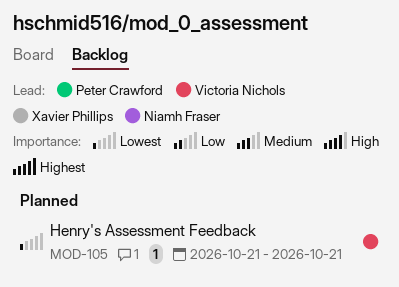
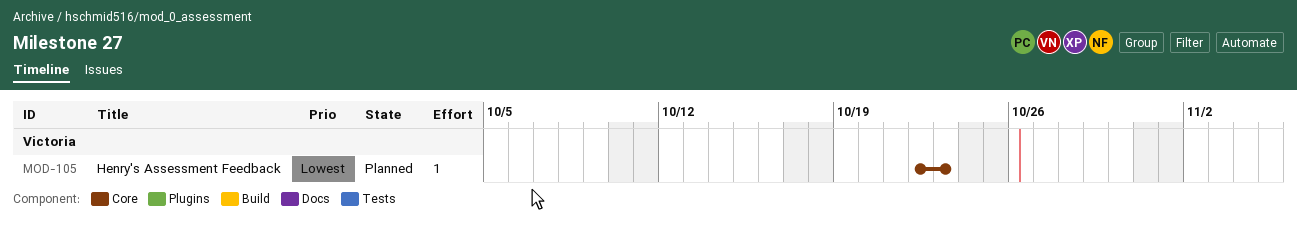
MOD-105, start: Oct 21 -> Oct 22
MOD-105, due: Oct 21 -> Oct 23

